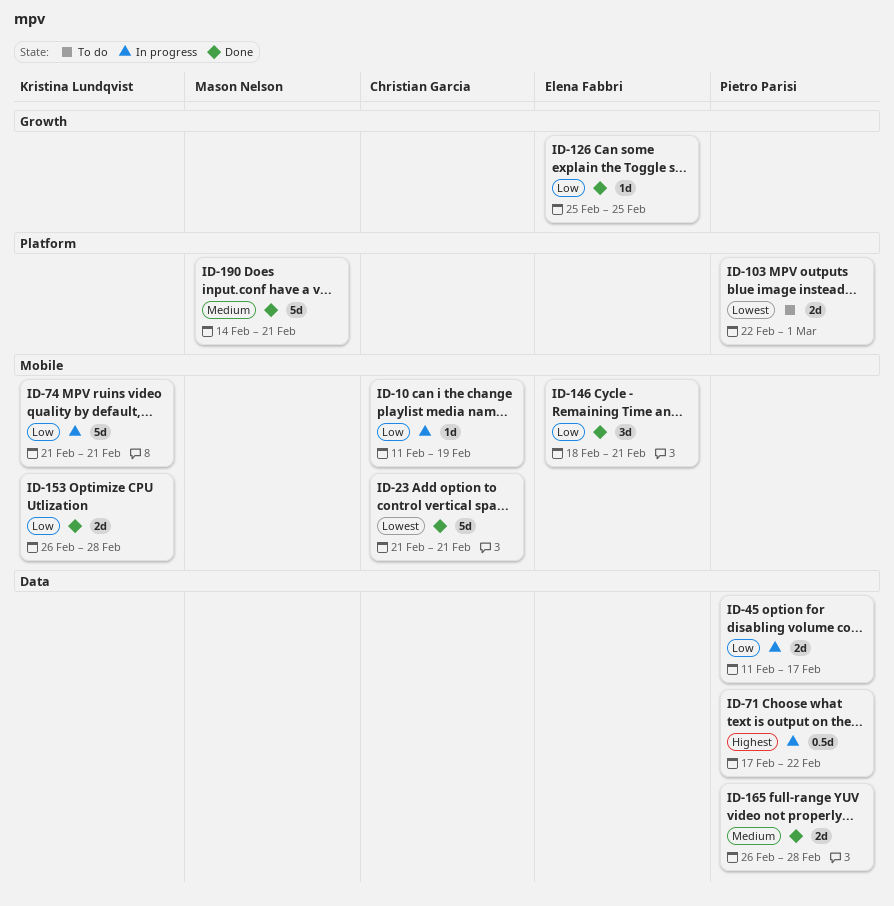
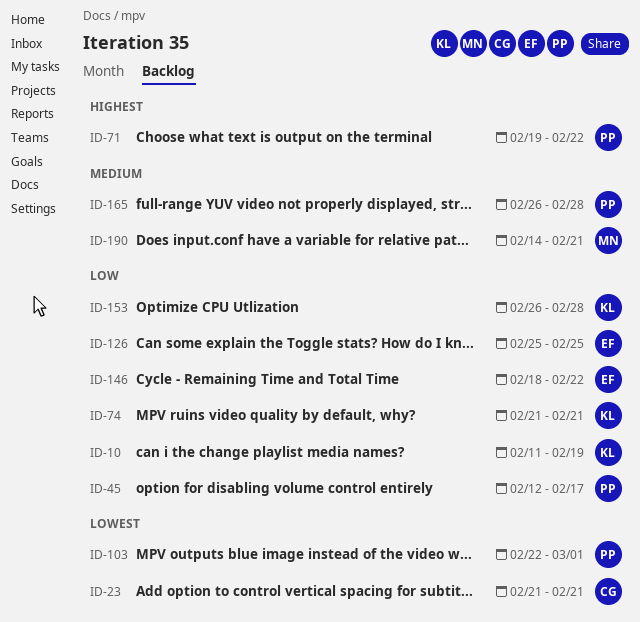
ID-10, owner: Christian Garcia -> Kristina Lundqvist
ID-45, start: Feb 11 -> Feb 12
ID-71, start: Feb 17 -> Feb 19
ID-146, due: Feb 21 -> Feb 22

